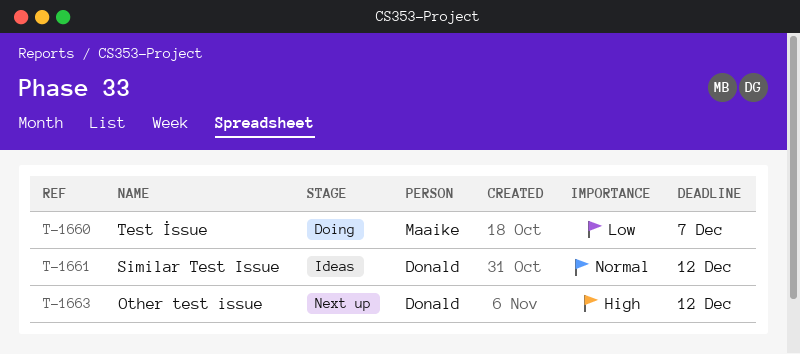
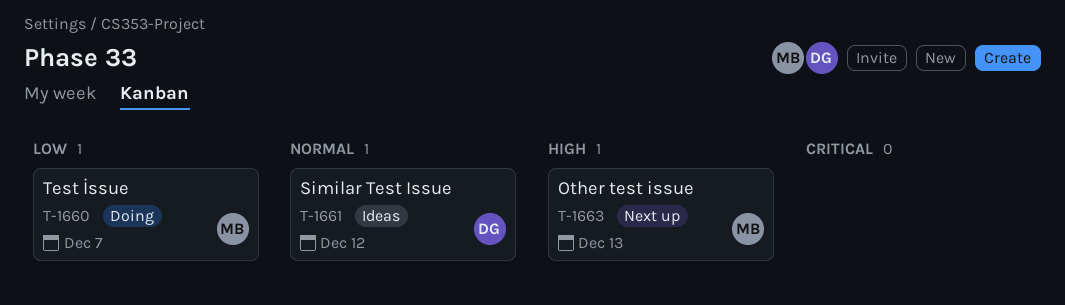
T-1663, owner: Donald -> Maaike
T-1663, due: Dec 12 -> Dec 13

